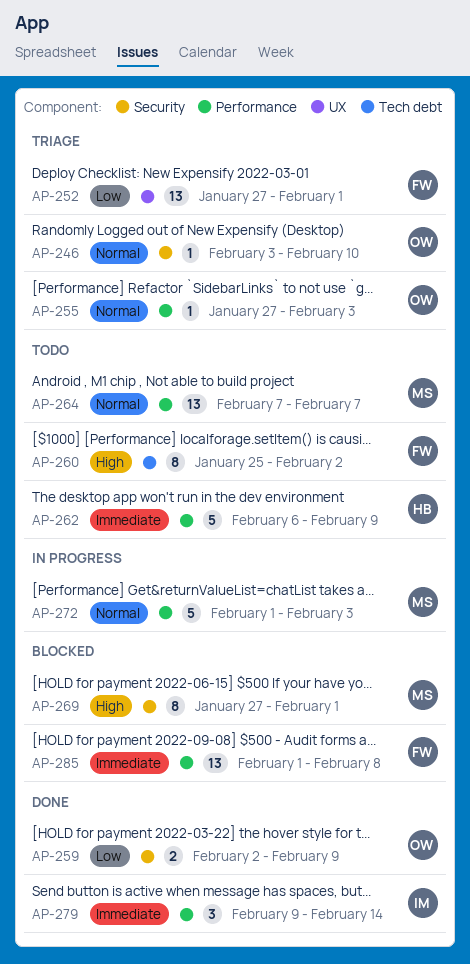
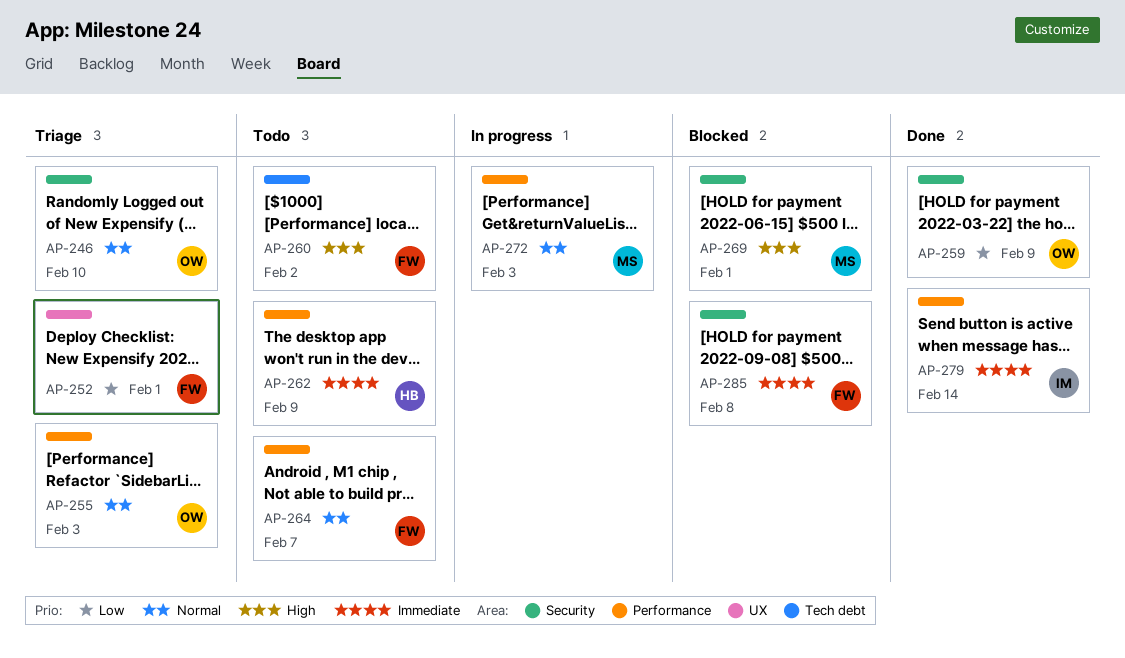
AP-264, owner: MS -> FW
AP-285, label: Performance -> Security

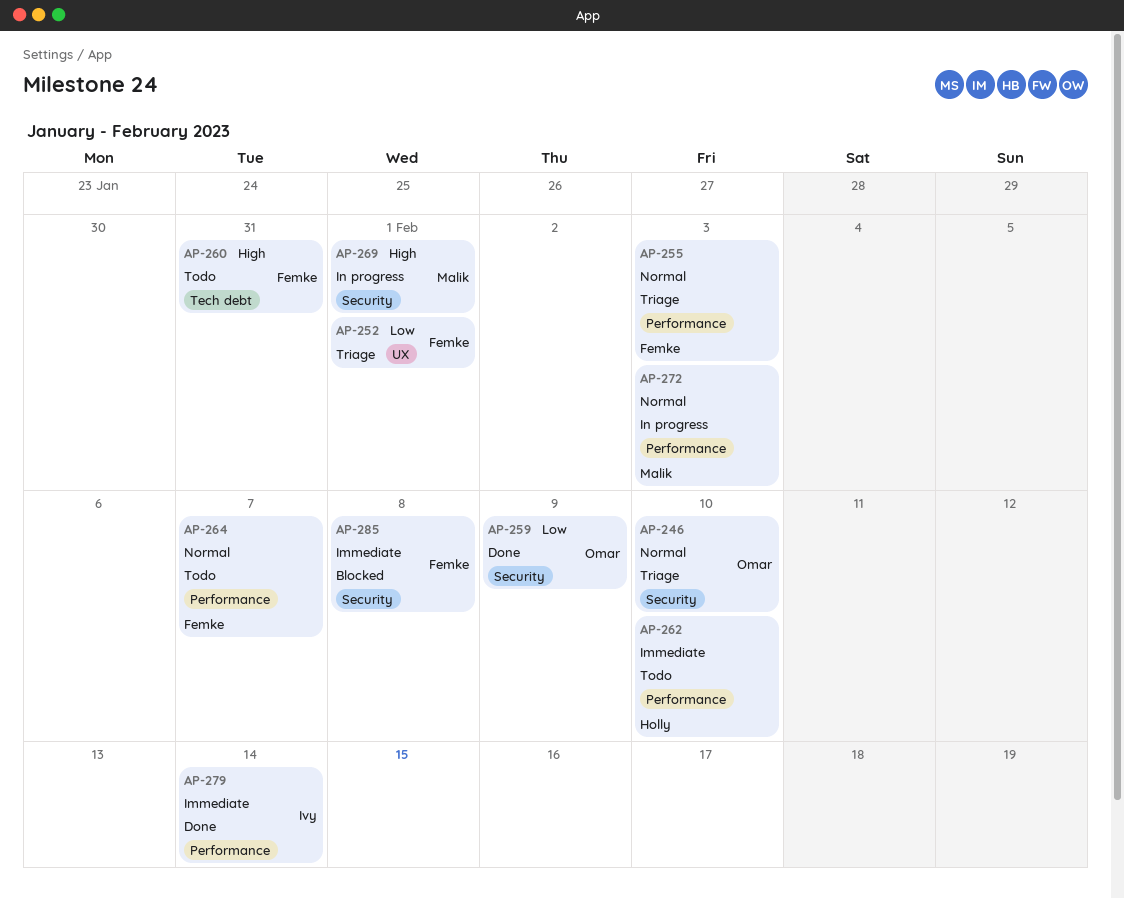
AP-255, owner: Omar -> Femke
AP-260, due: Feb 2 -> Jan 31
AP-262, due: Feb 9 -> Feb 10
AP-269, status: Blocked -> In progress

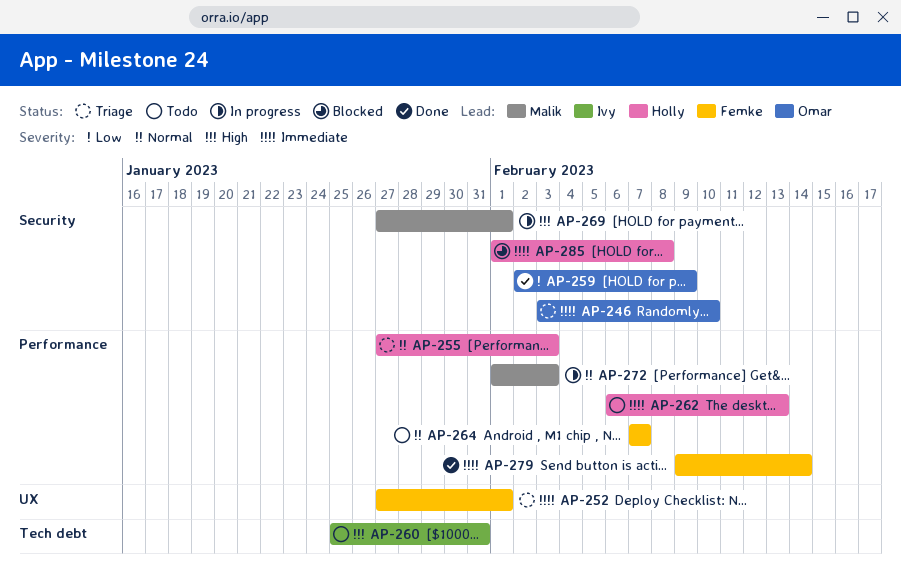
AP-246, priority: Normal -> Immediate
AP-252, priority: Low -> Immediate
AP-255, owner: Femke -> Holly
AP-260, owner: Femke -> Ivy
AP-262, due: Feb 10 -> Feb 13
AP-279, owner: Ivy -> Femke
AP-285, owner: Femke -> Holly

